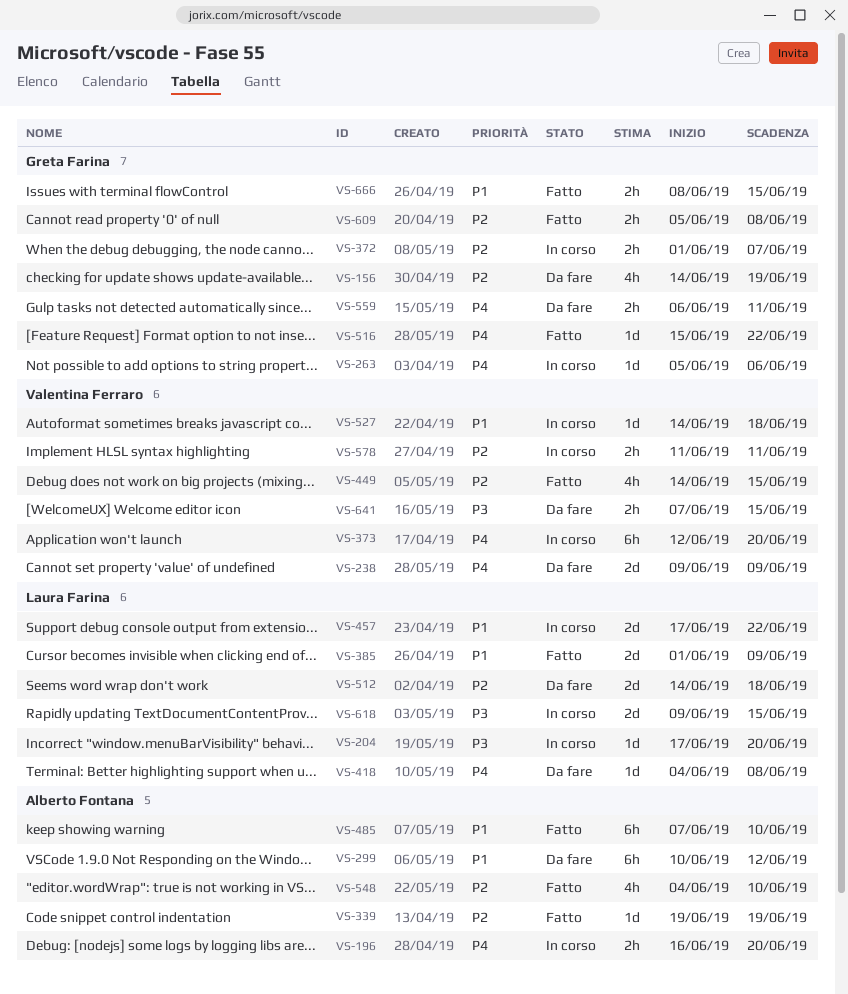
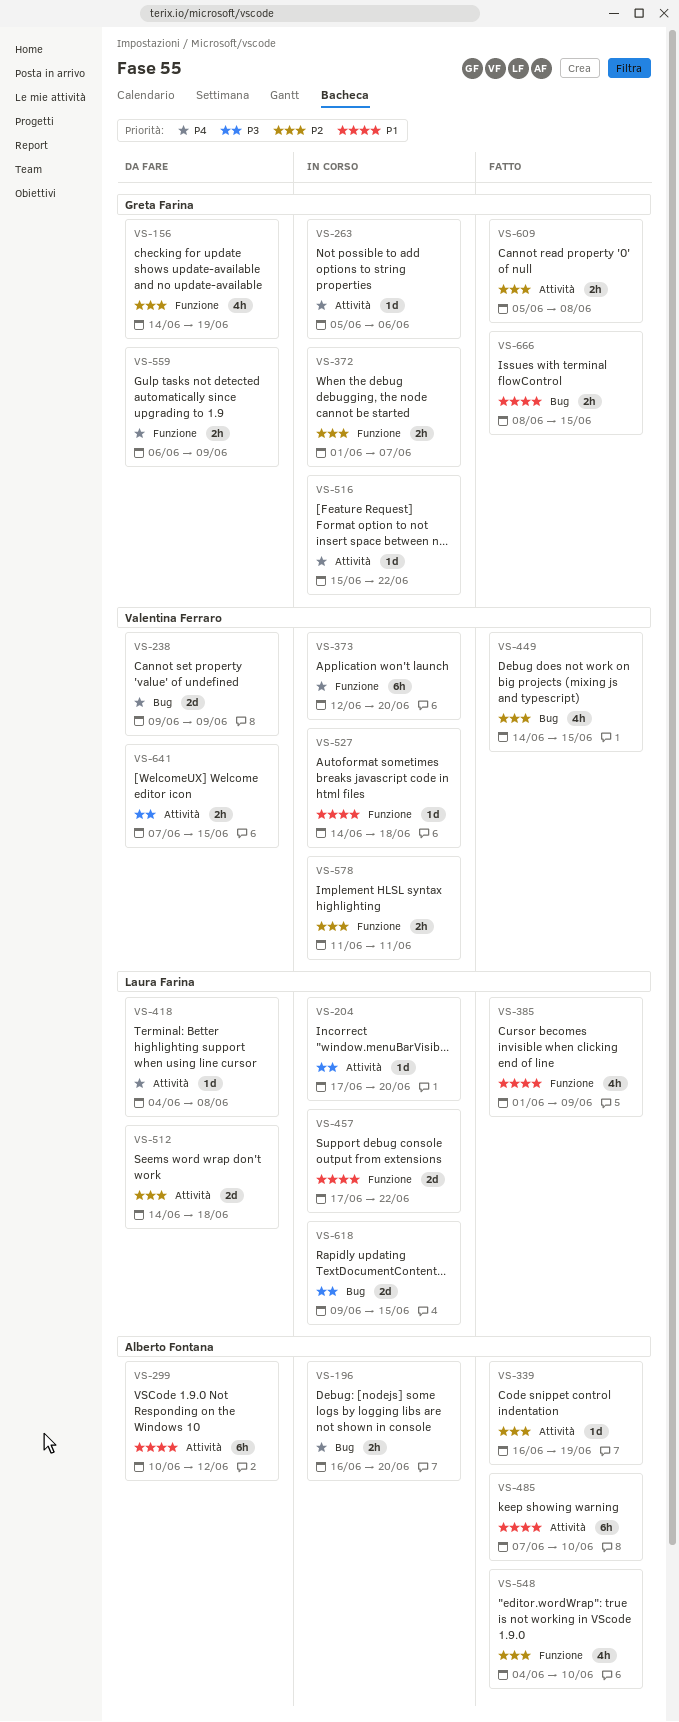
VS-339, start: Jun 19 -> Jun 16
VS-385, estimate: 2d -> 4h
VS-516, status: Fatto -> In corso
VS-559, due: Jun 11 -> Jun 9

